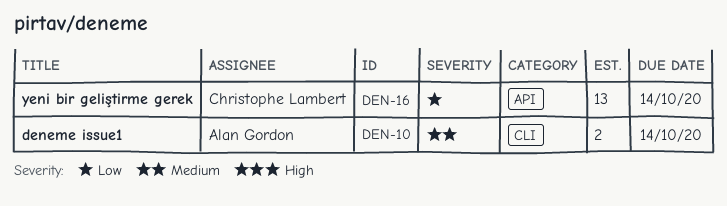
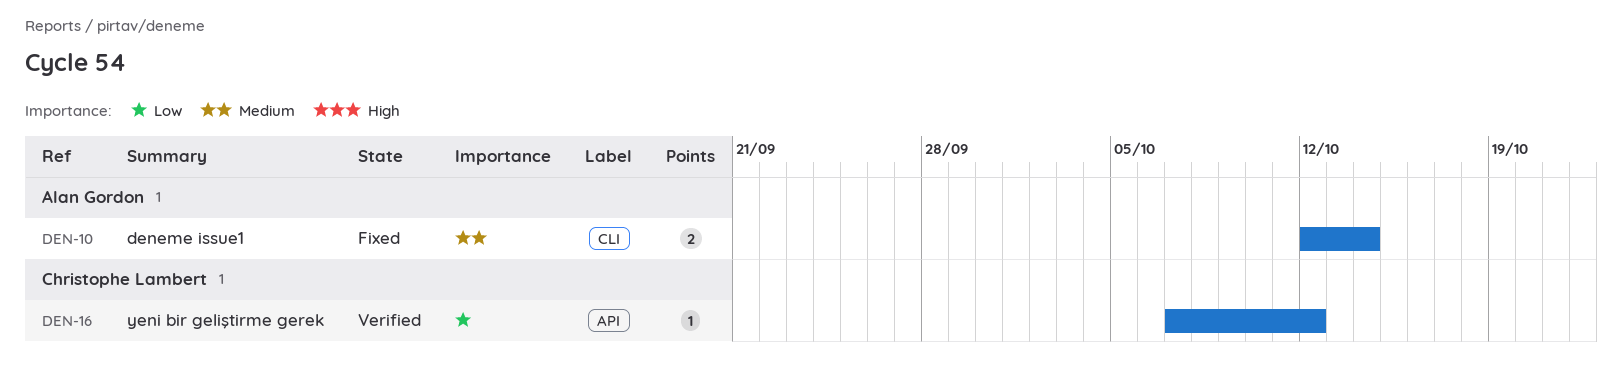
DEN-16, estimate: 13 -> 1
DEN-16, due: Oct 14 -> Oct 12

